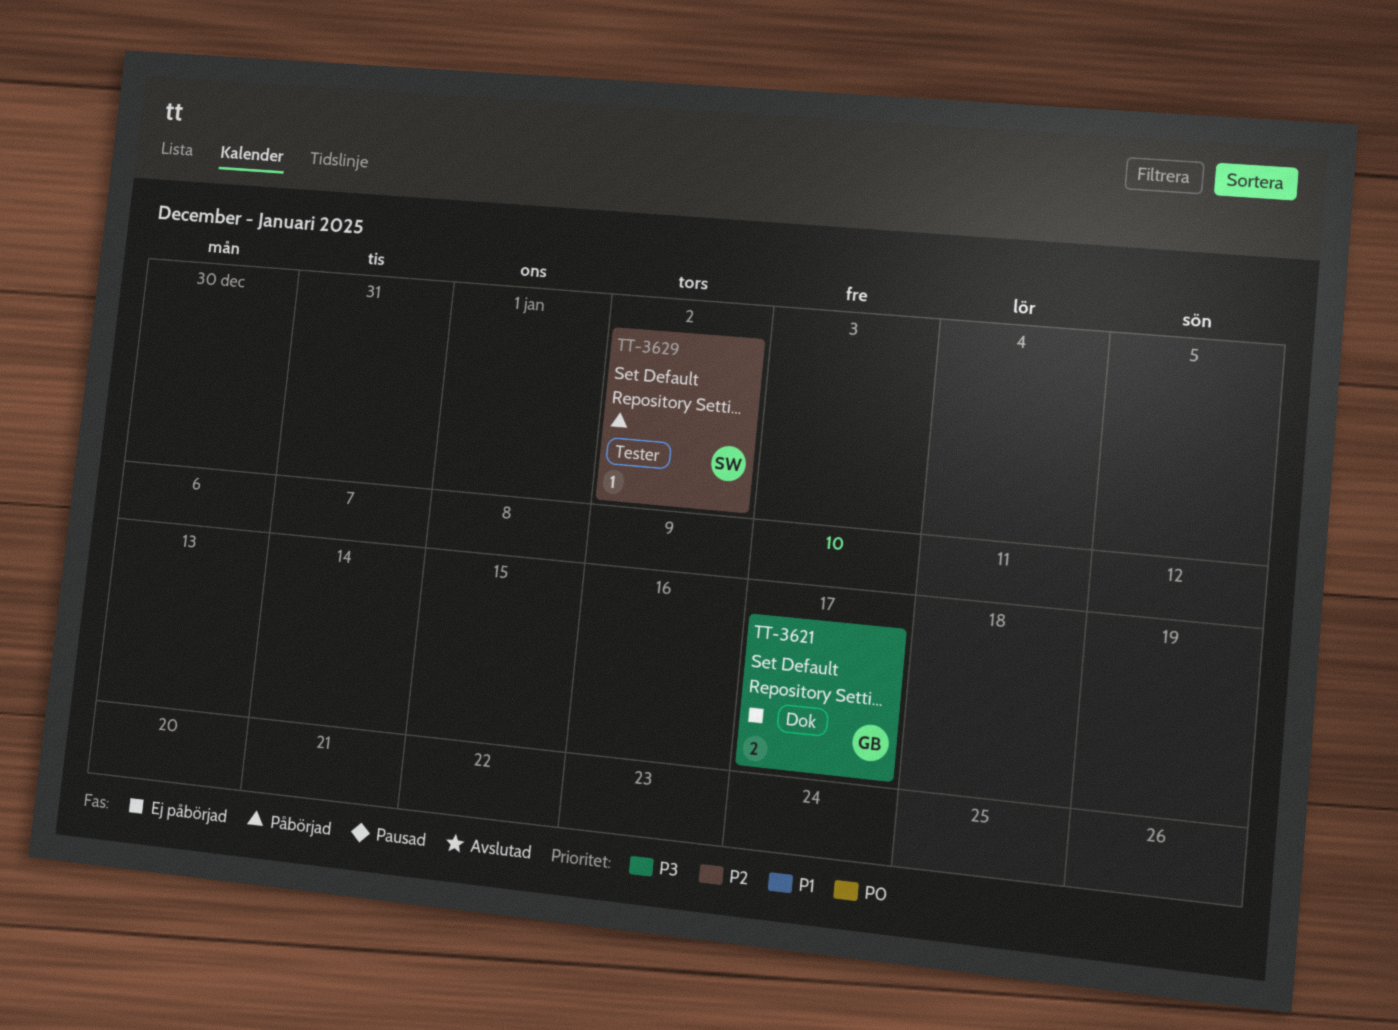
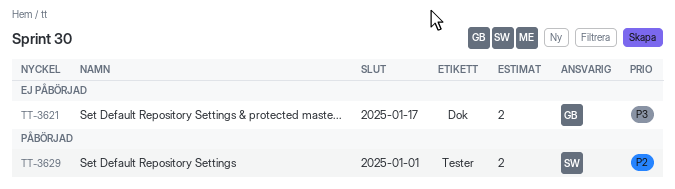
TT-3629, estimate: 1 -> 2
TT-3629, due: Jan 2 -> Jan 1

